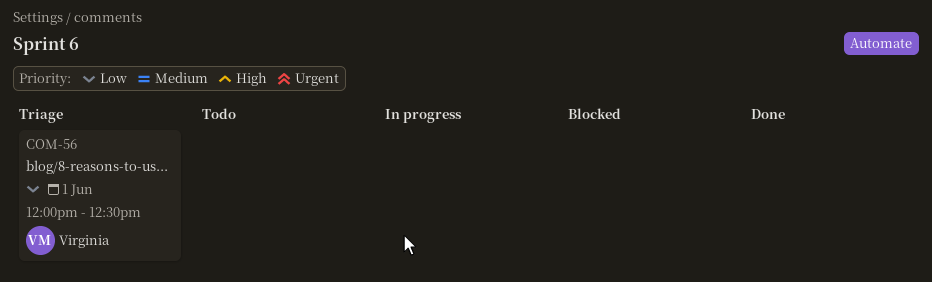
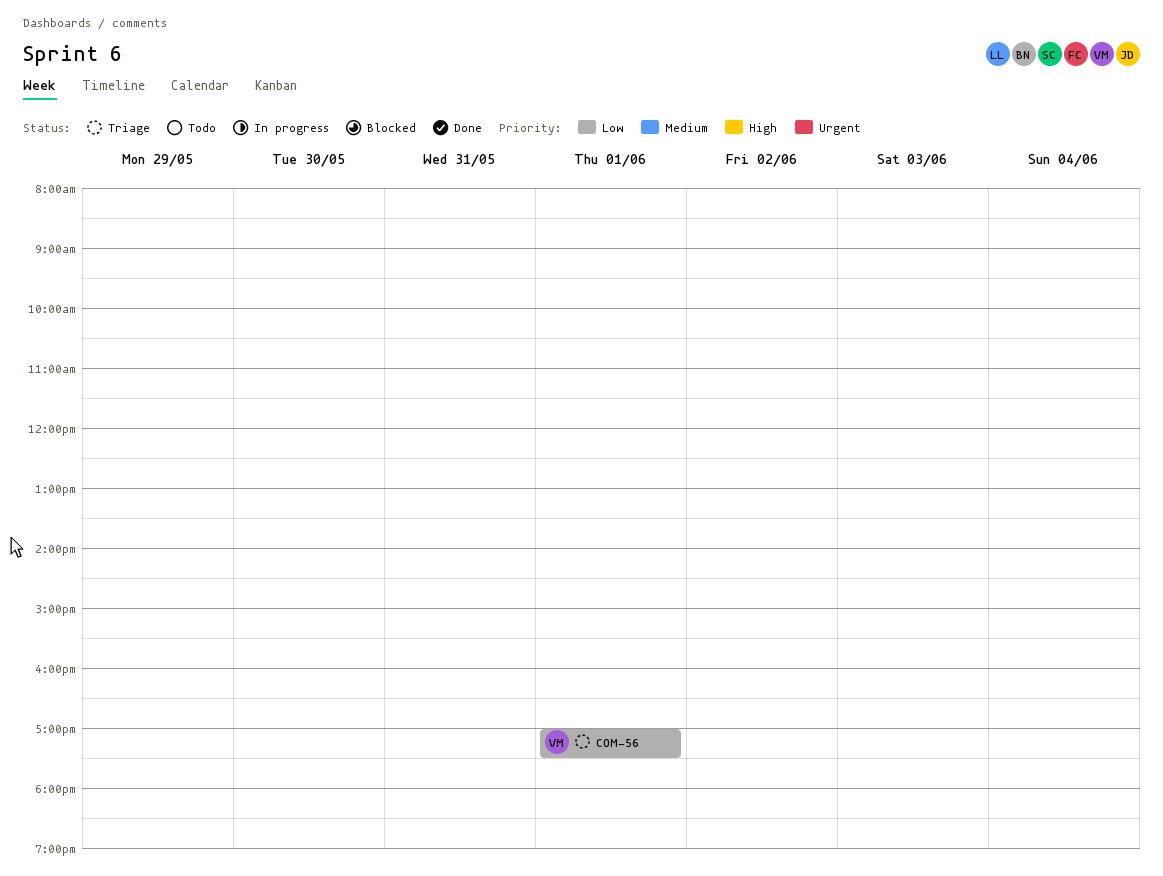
COM-56, begins: 12:00 -> 17:00
COM-56, ends: 12:30 -> 17:30

